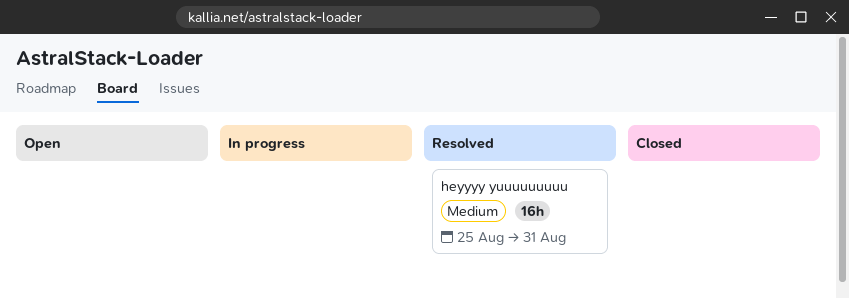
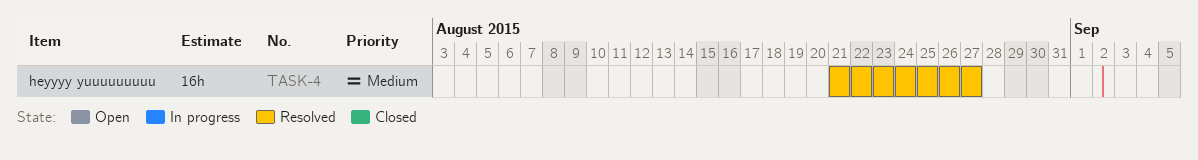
heyyyy yuuuuuuuuu, start: Aug 25 -> Aug 21
heyyyy yuuuuuuuuu, due: Aug 31 -> Aug 27

